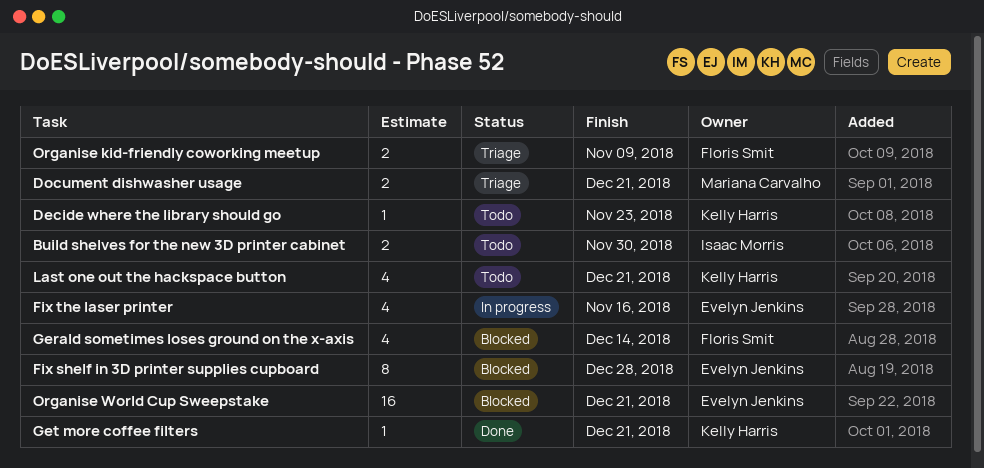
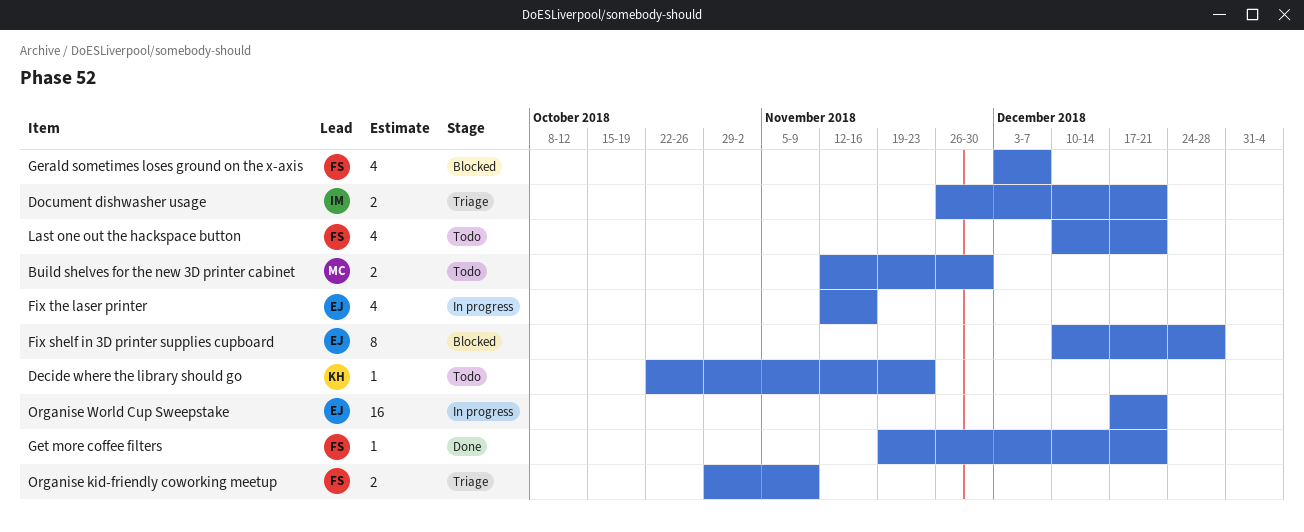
Build shelves for the new 3D printer cabinet, owner: Isaac Morris -> Mariana Carvalho
Document dishwasher usage, owner: Mariana Carvalho -> Isaac Morris
Gerald sometimes loses ground on the x-axis, due: Dec 14 -> Dec 7
Get more coffee filters, owner: Kelly Harris -> Floris Smit
Last one out the hackspace button, owner: Kelly Harris -> Floris Smit
Organise World Cup Sweepstake, status: Blocked -> In progress

